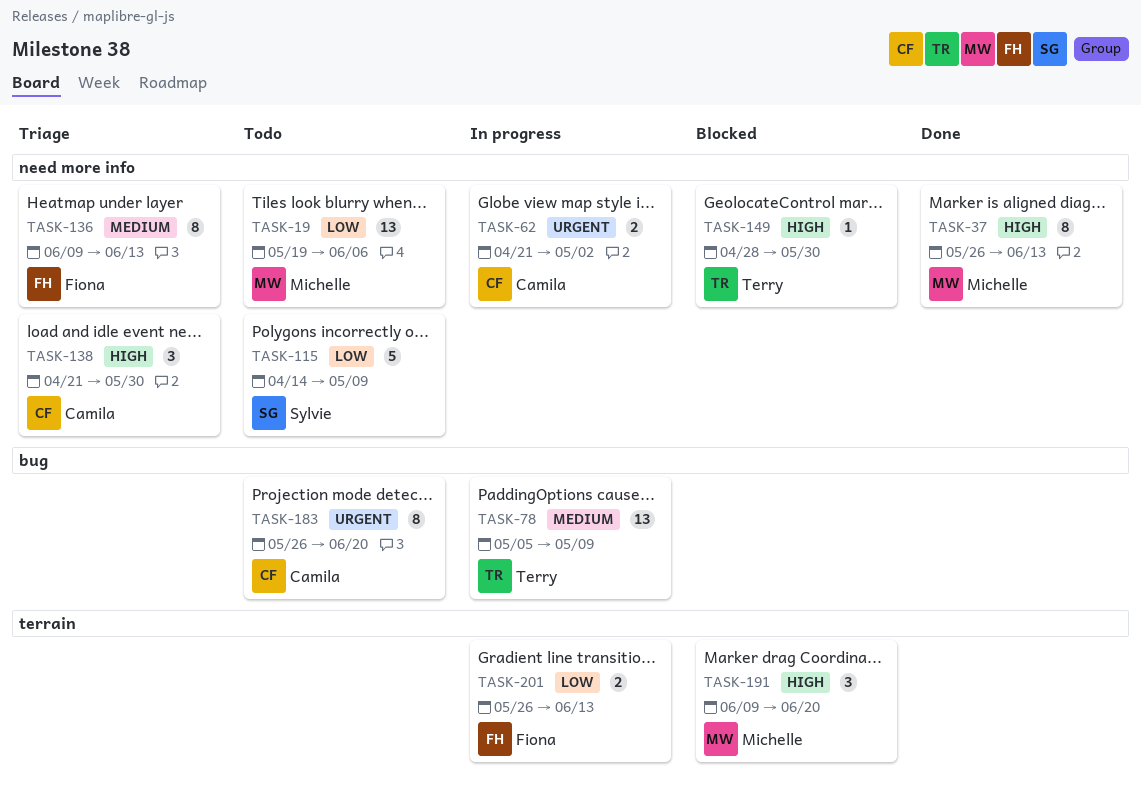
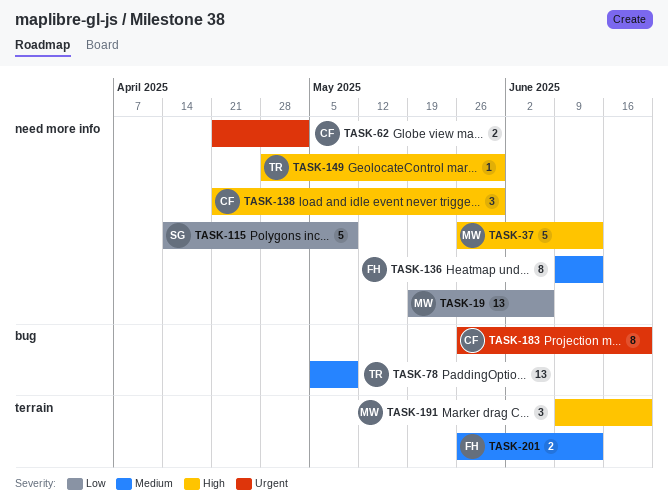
TASK-37, estimate: 8 -> 5
TASK-201, priority: Low -> Medium

